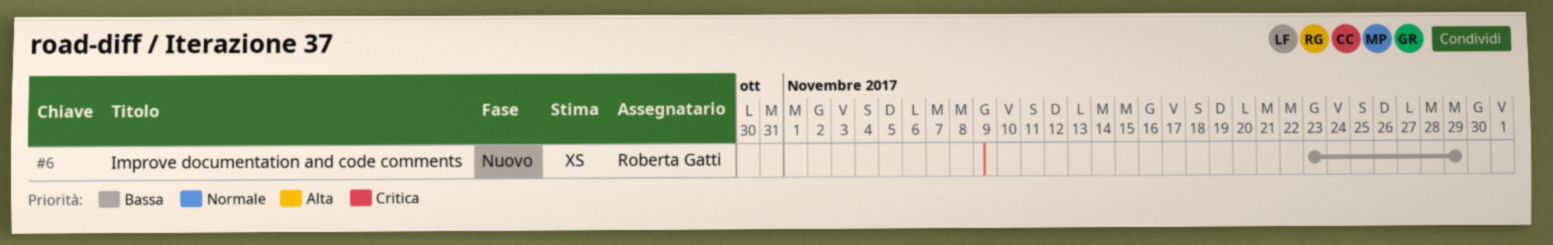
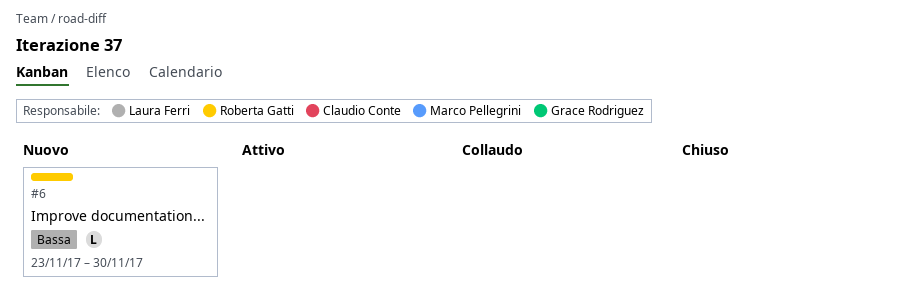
#6, estimate: XS -> L
#6, due: Nov 29 -> Nov 30

